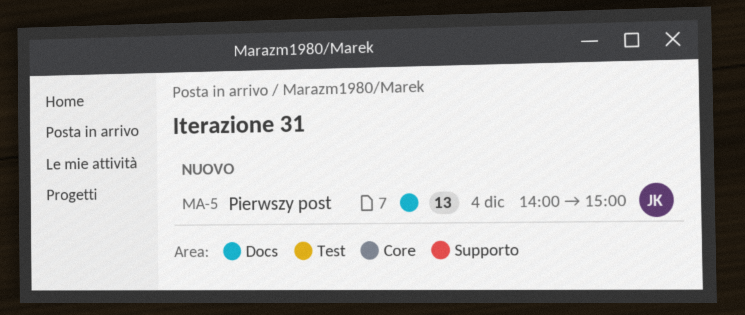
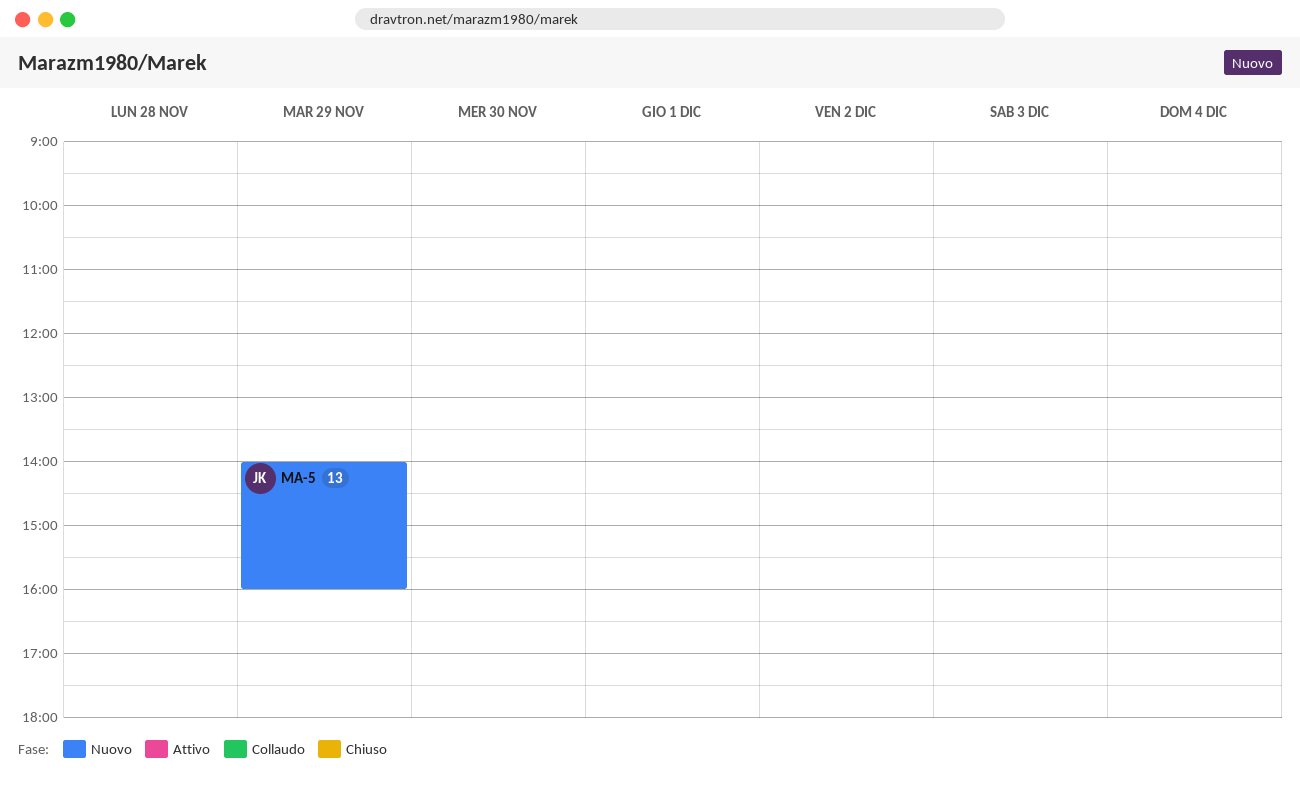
MA-5, day: Dec 4 -> Nov 29
MA-5, ends: 15:00 -> 16:00

